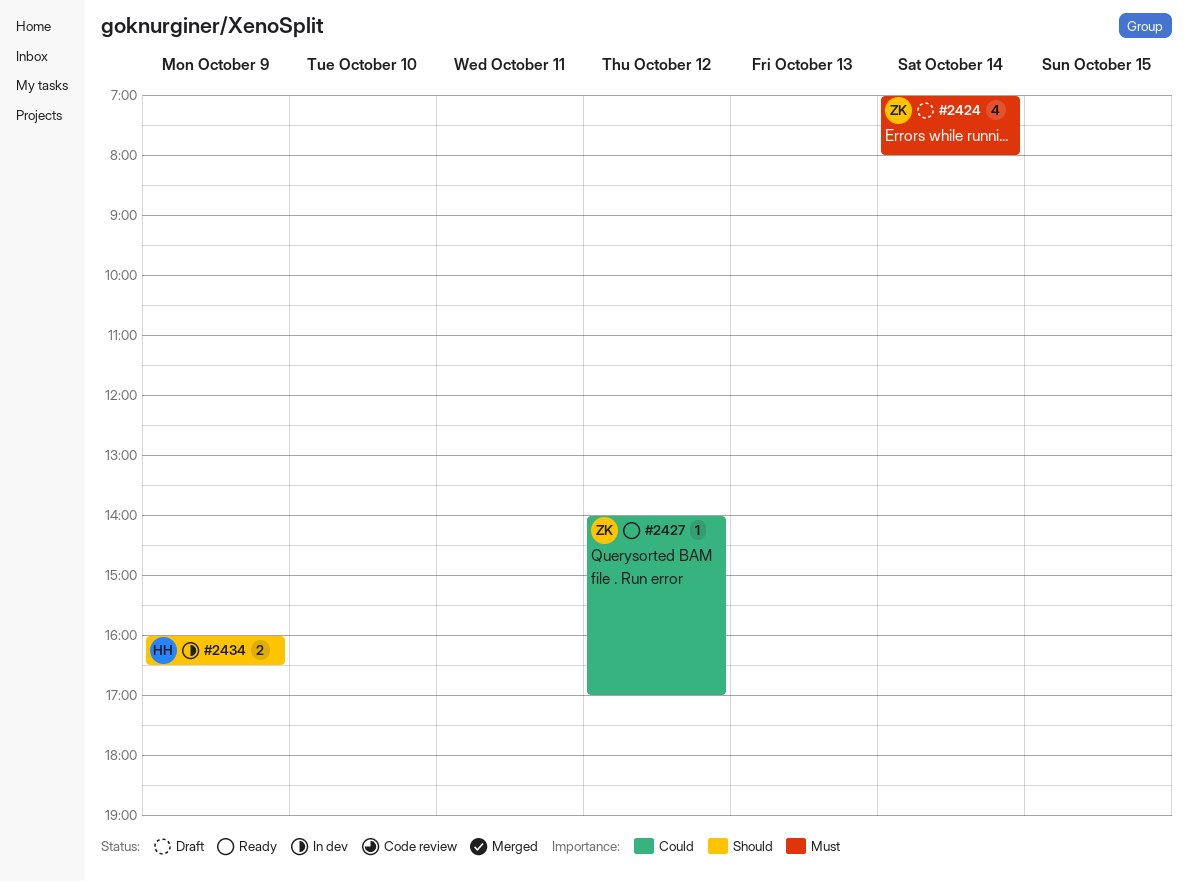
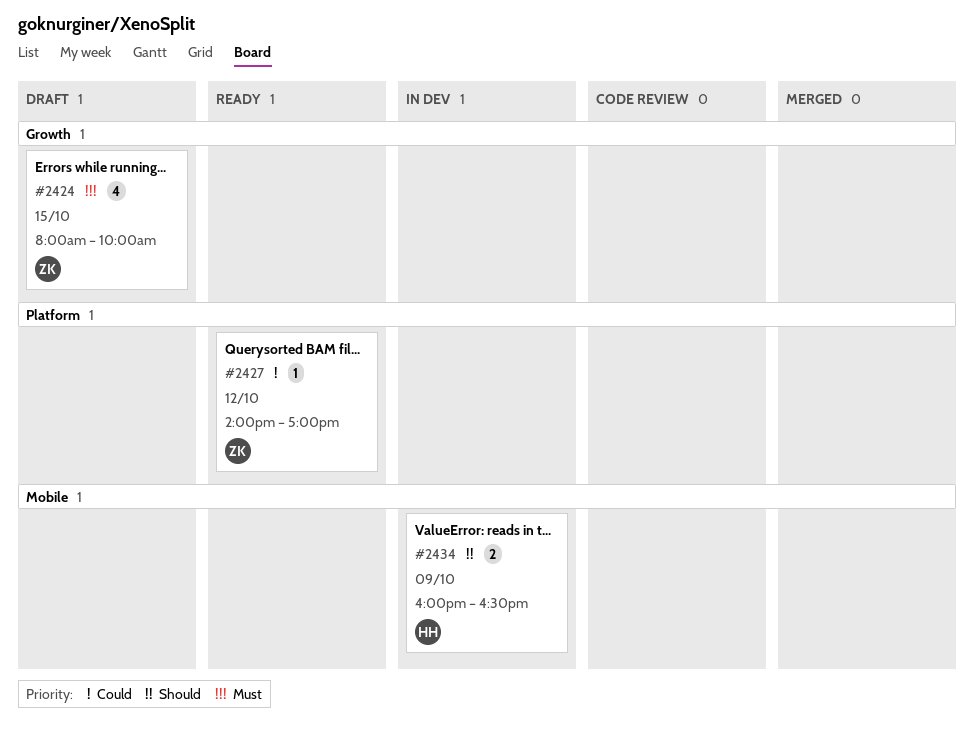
#2424, day: Oct 14 -> Oct 15
#2424, begins: 07:00 -> 08:00
#2424, ends: 08:00 -> 10:00

